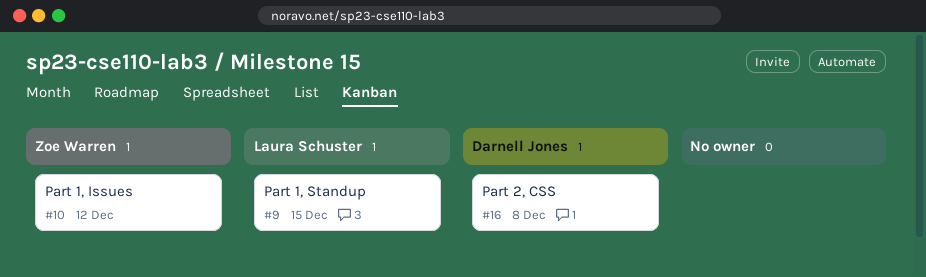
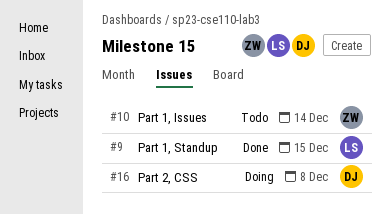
#10, due: Dec 12 -> Dec 14

